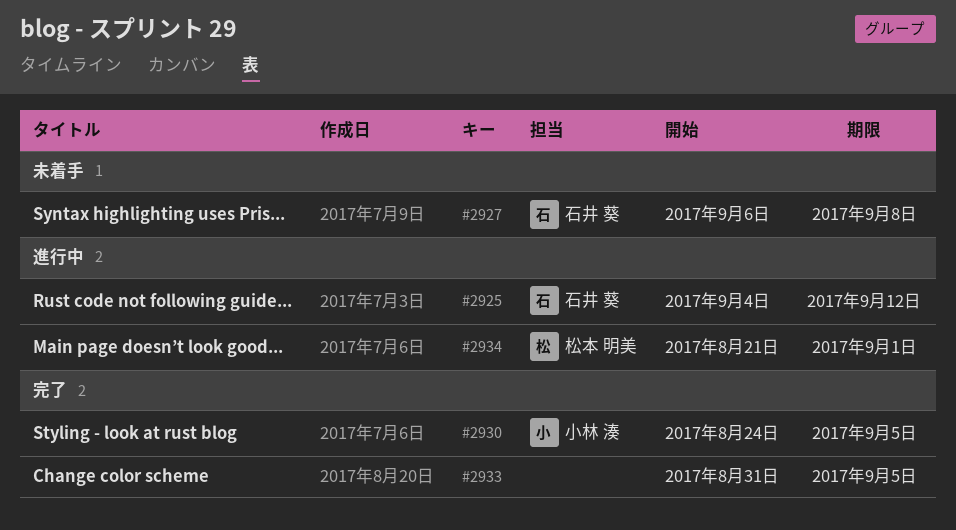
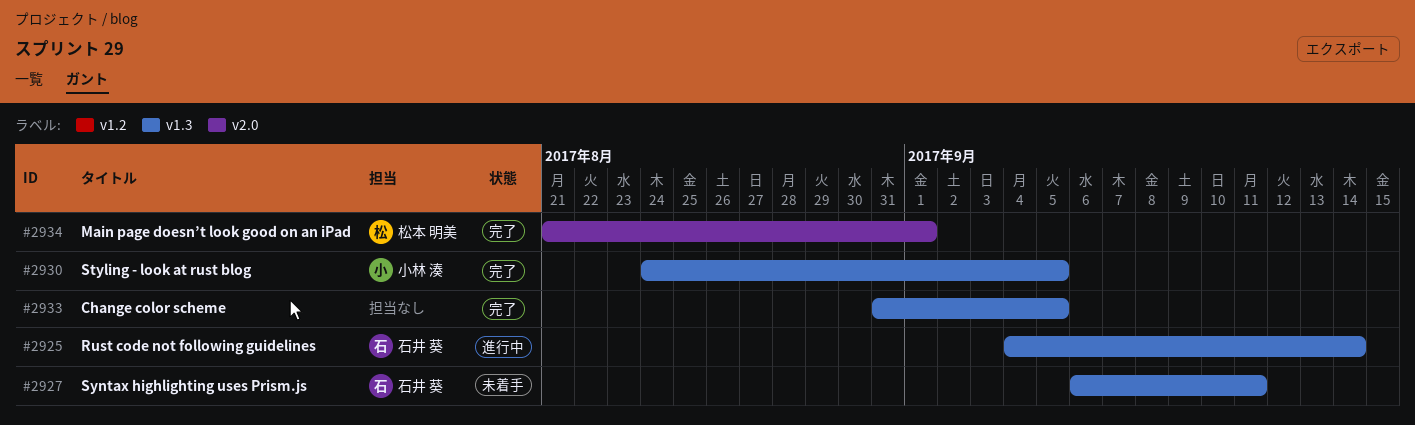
#2925, due: Sep 12 -> Sep 14
#2927, due: Sep 8 -> Sep 11
#2934, status: 進行中 -> 完了

